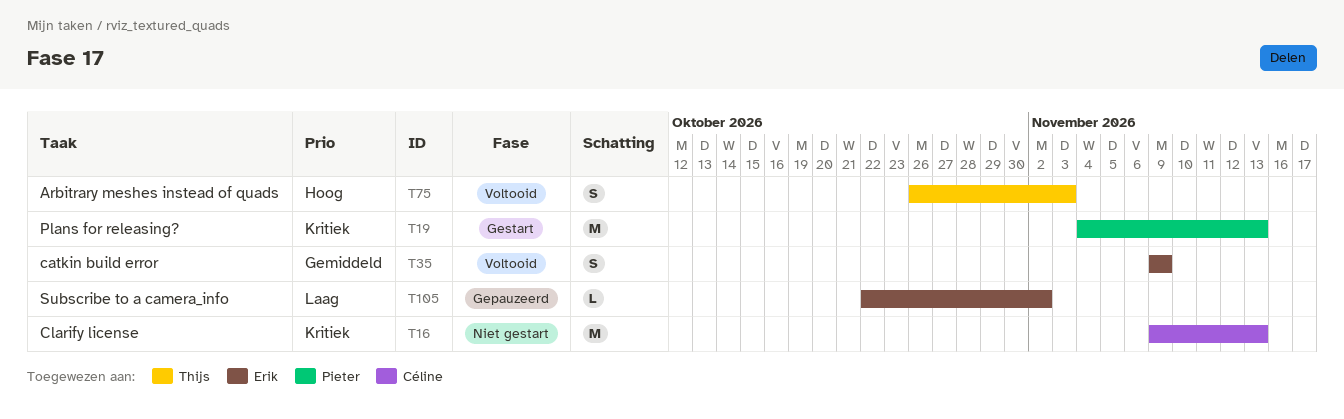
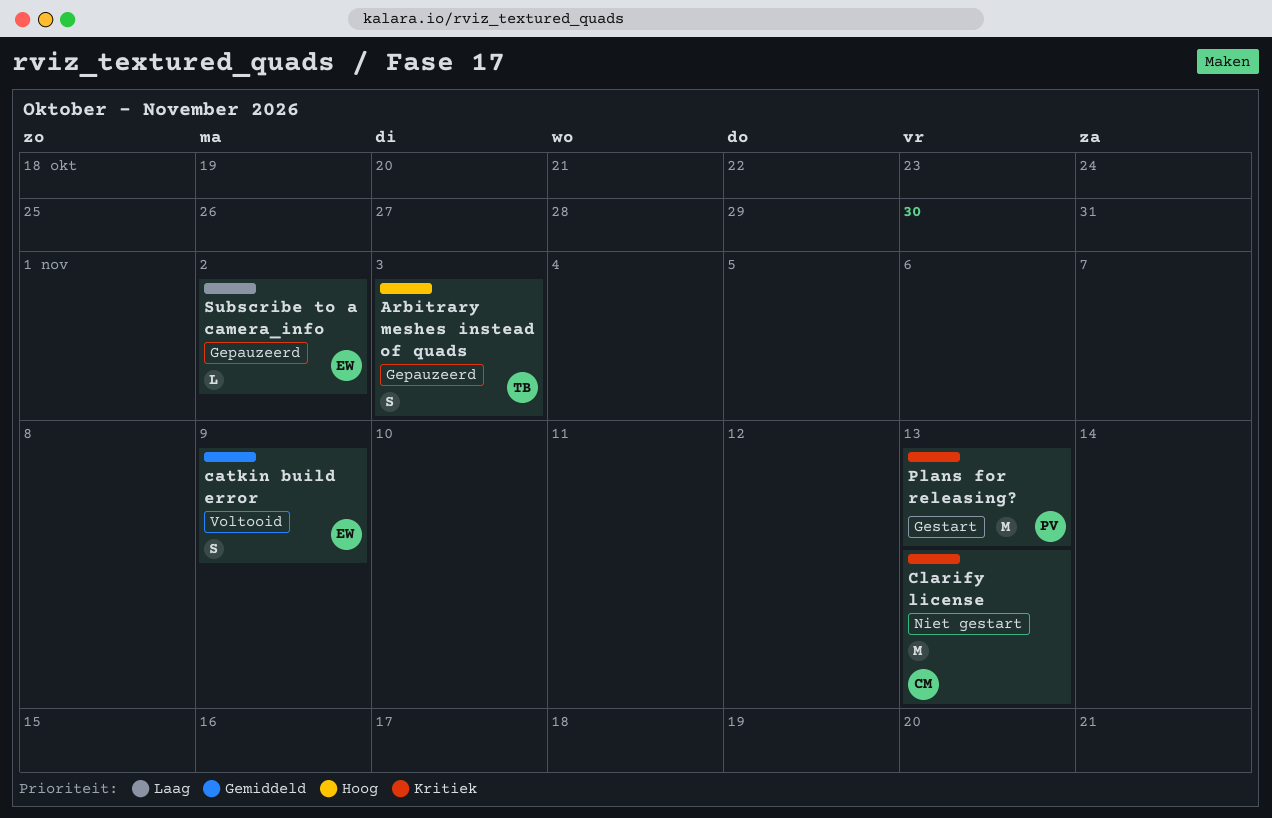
Arbitrary meshes instead of quads, status: Voltooid -> Gepauzeerd

